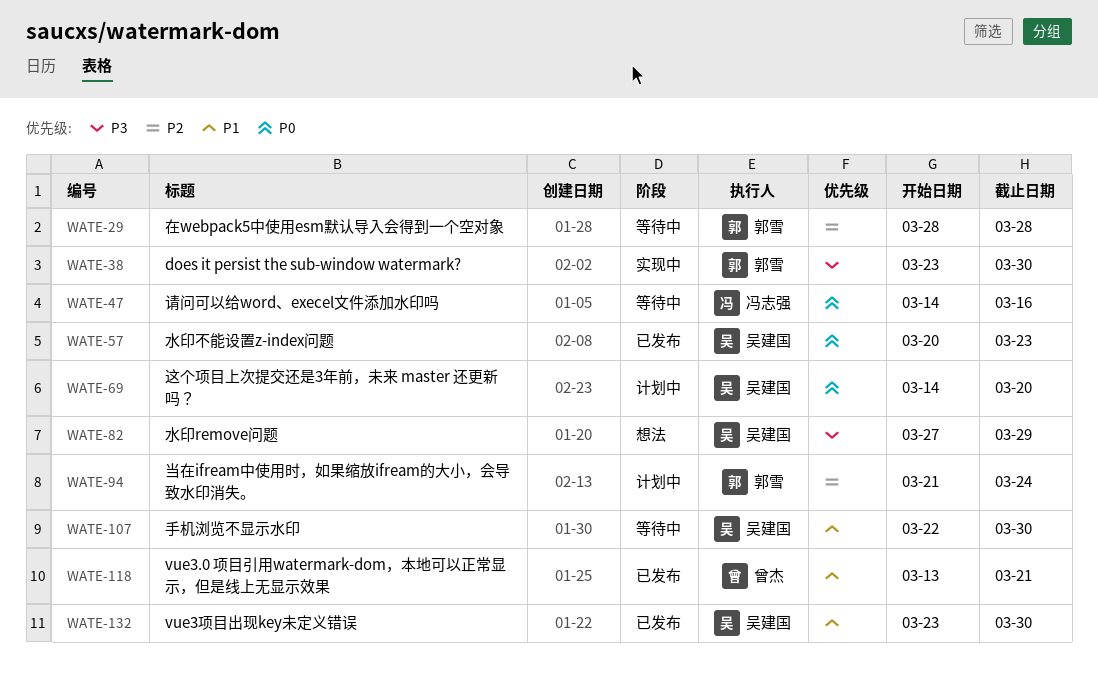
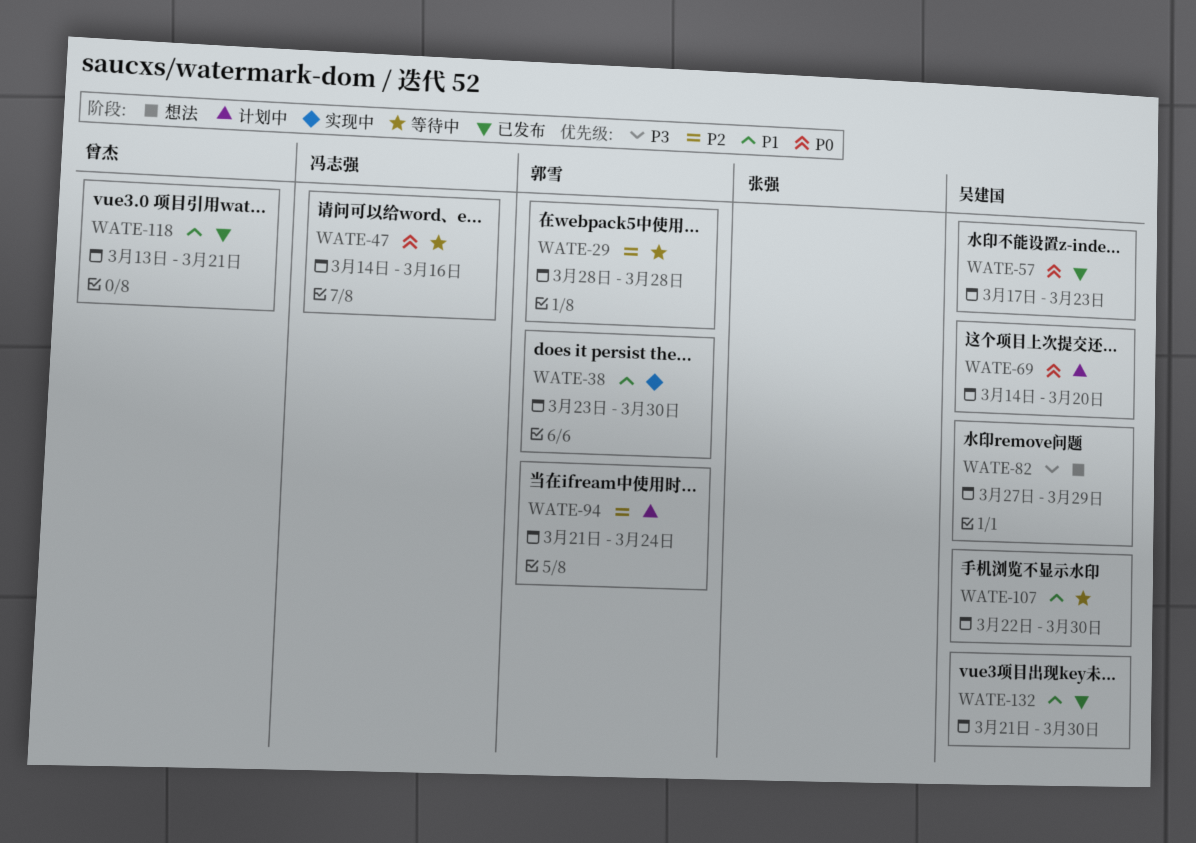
WATE-38, priority: P3 -> P1
WATE-57, start: Mar 20 -> Mar 17
WATE-132, start: Mar 23 -> Mar 21

